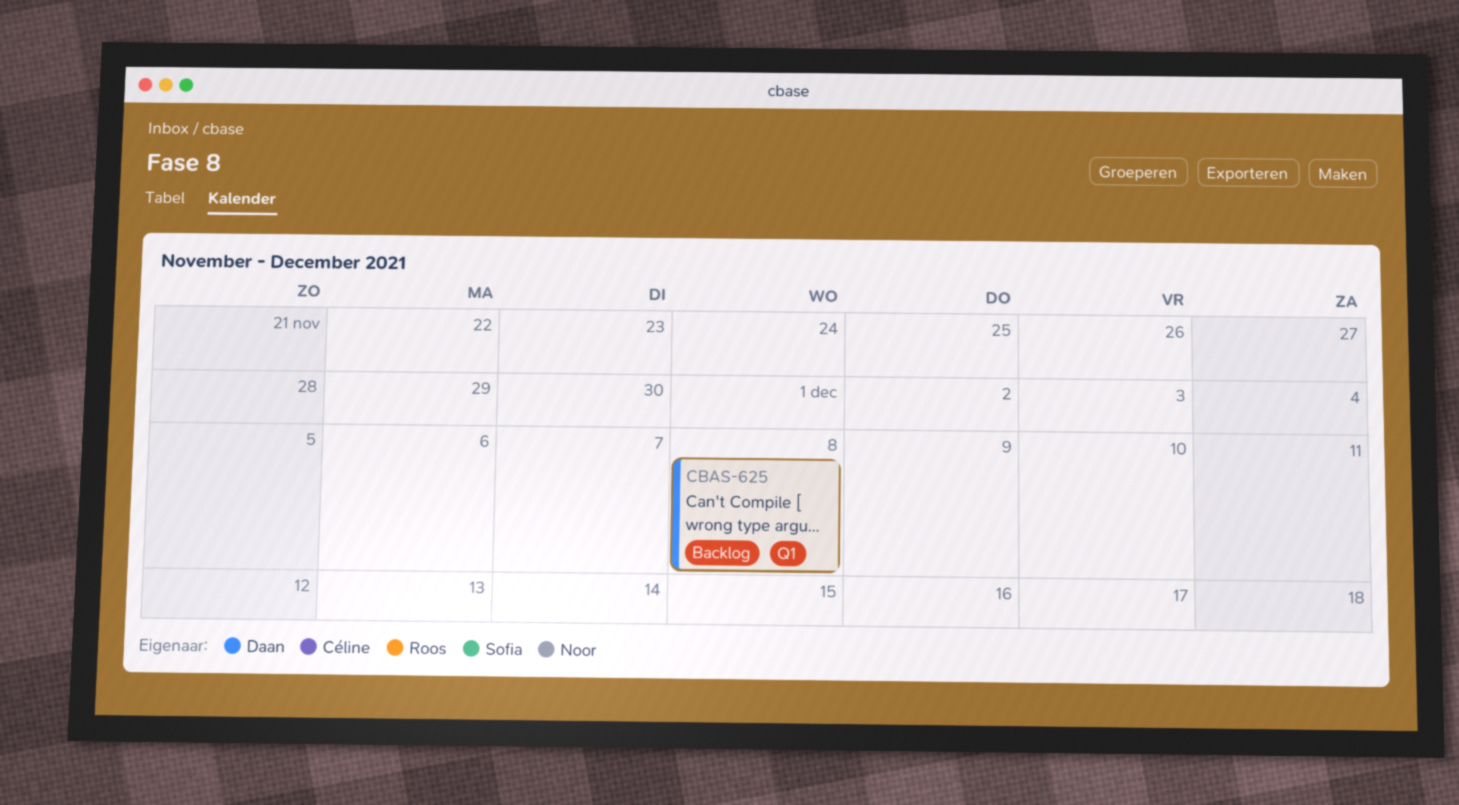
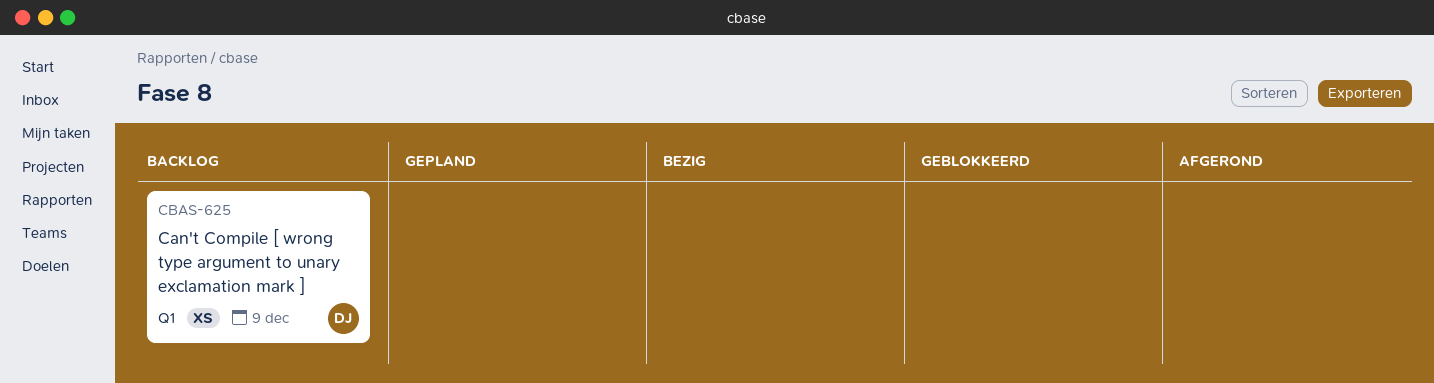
CBAS-625, due: Dec 8 -> Dec 9

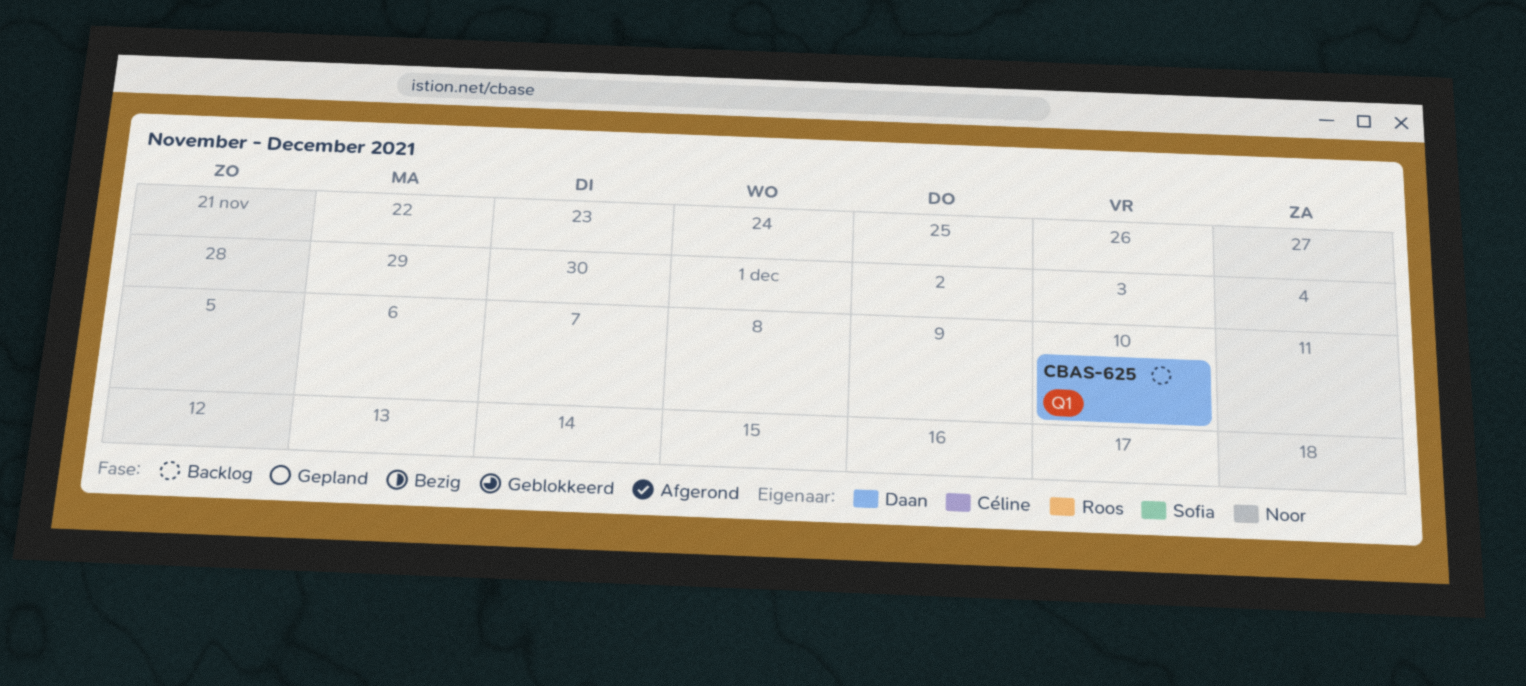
CBAS-625, due: Dec 9 -> Dec 10

